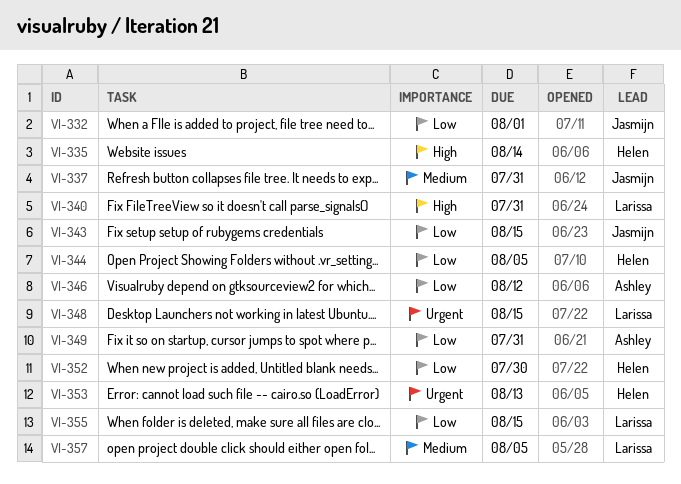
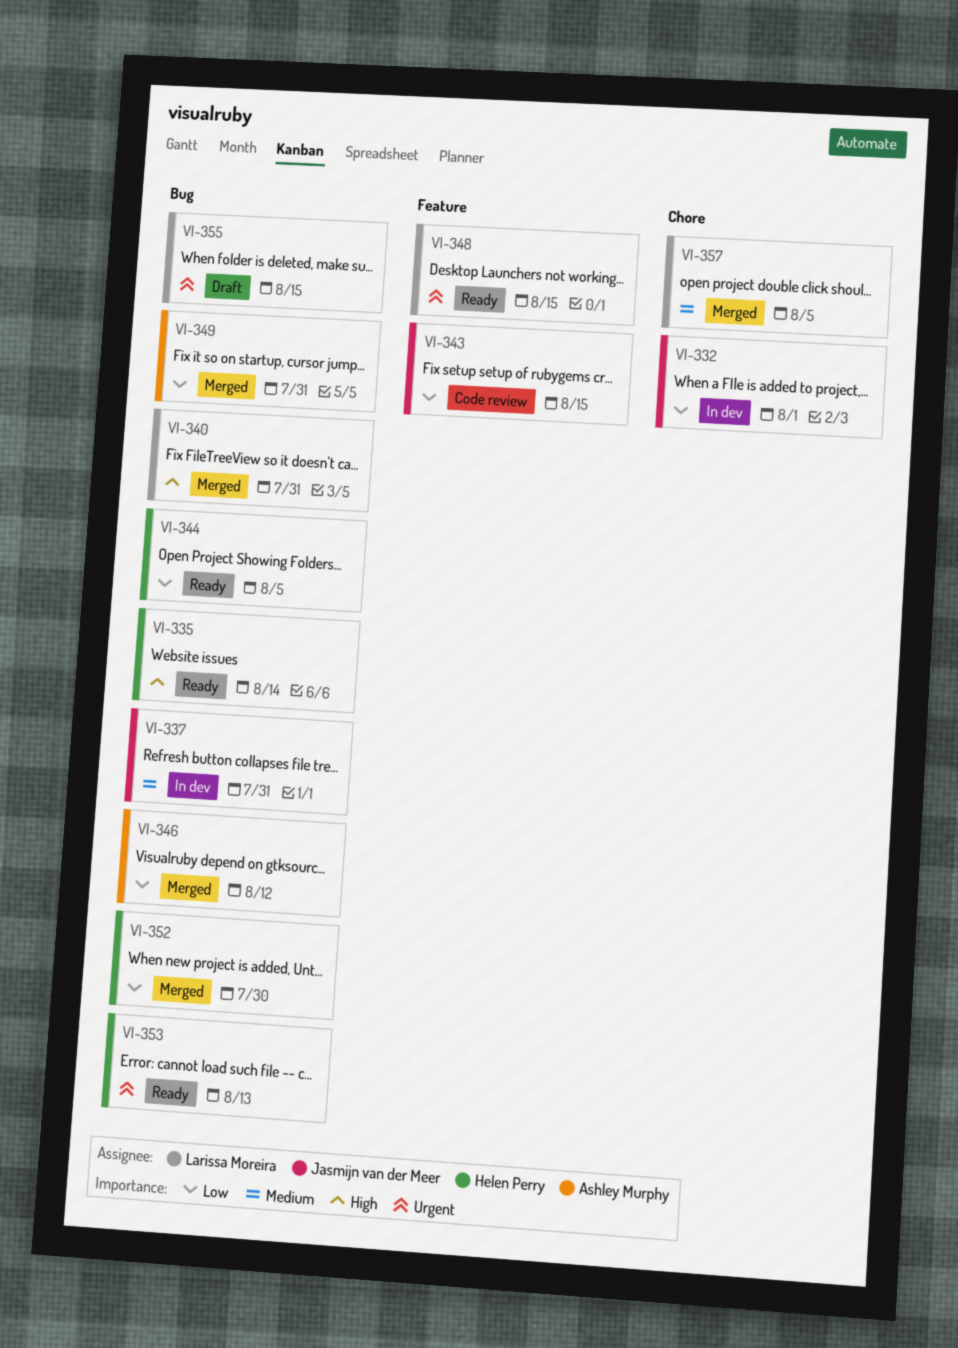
VI-355, priority: Low -> Urgent

